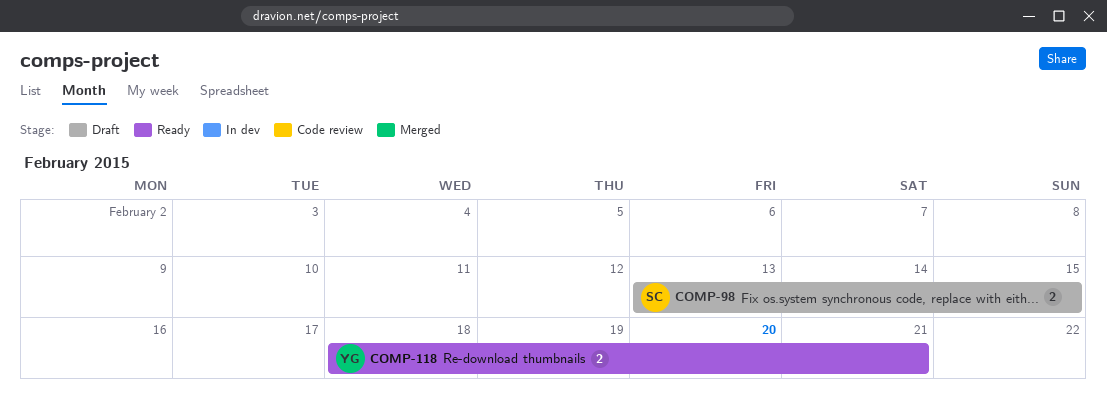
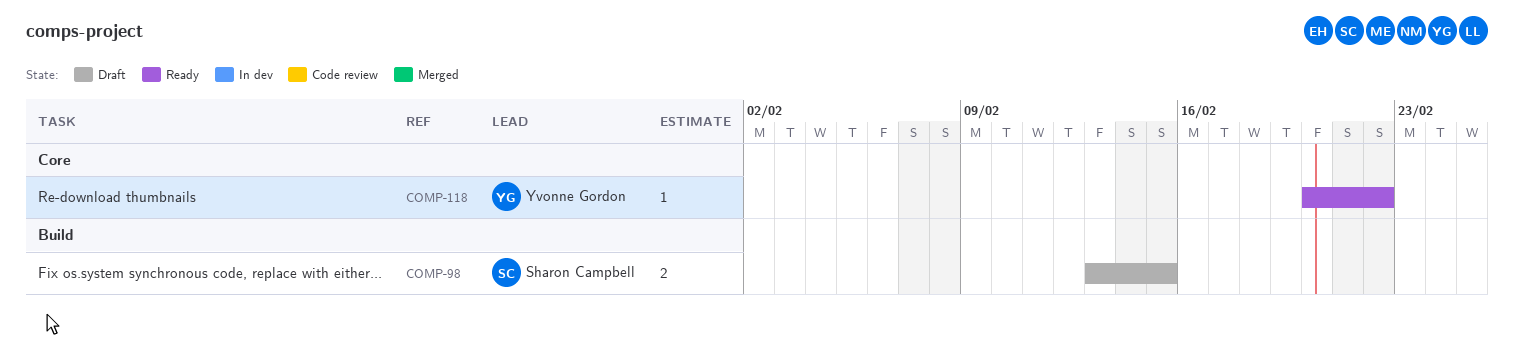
COMP-118, estimate: 2 -> 1
COMP-118, start: Feb 18 -> Feb 20
COMP-118, due: Feb 21 -> Feb 22

